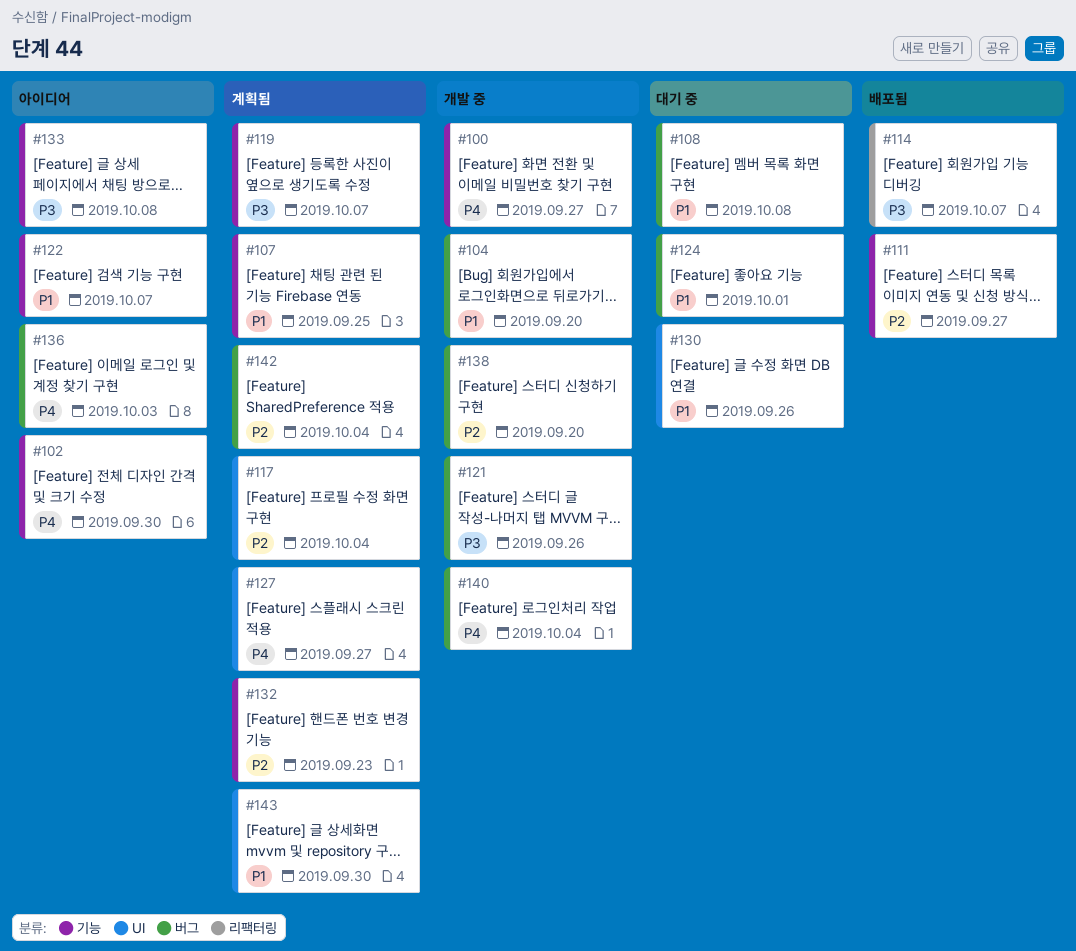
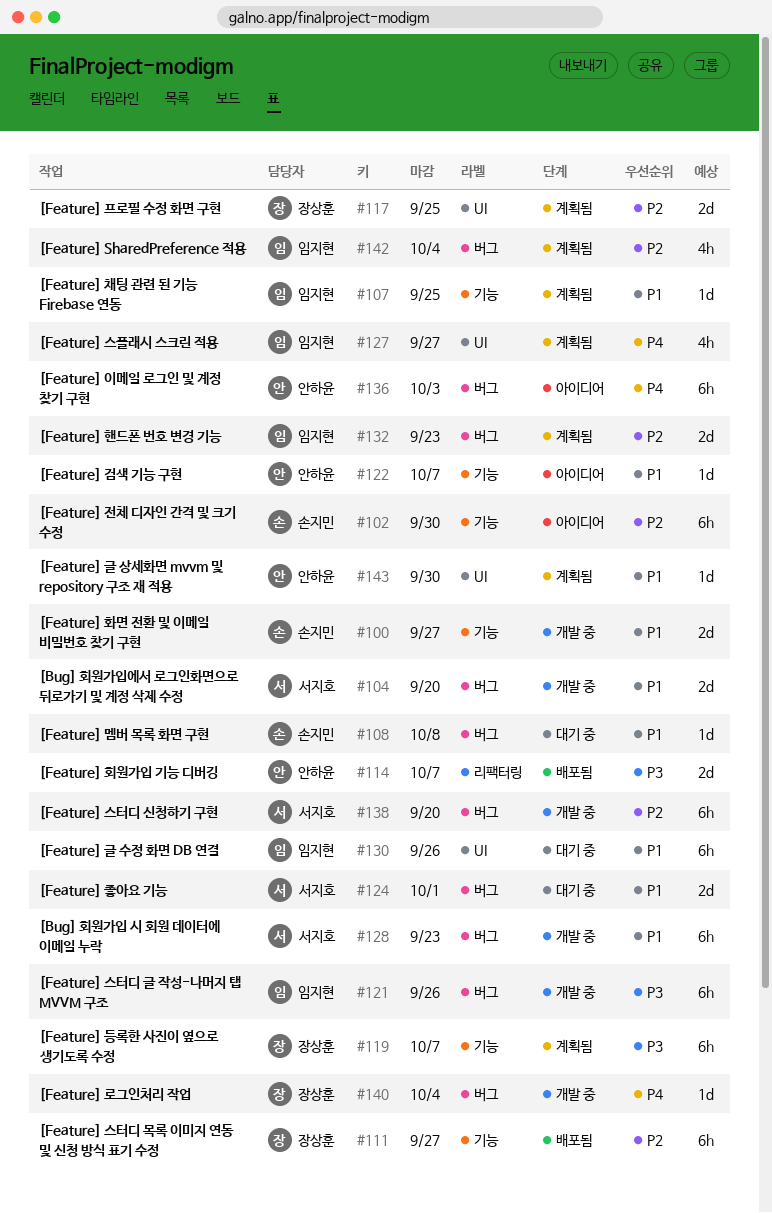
#100, priority: P4 -> P1
#102, priority: P4 -> P2
#117, due: Oct 4 -> Sep 25
#128: none -> present
#132, label: 기능 -> 버그
#133: present -> none

